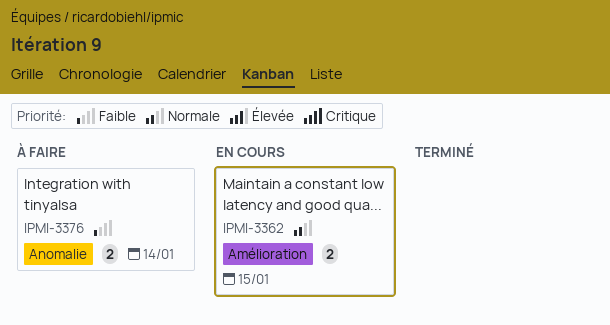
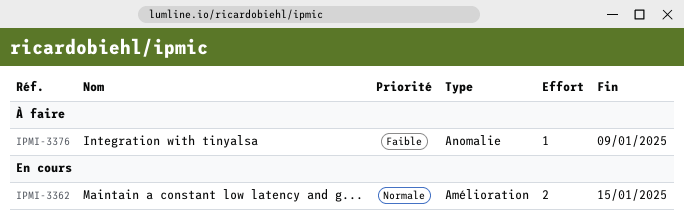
IPMI-3376, estimate: 2 -> 1
IPMI-3376, due: Jan 14 -> Jan 9

